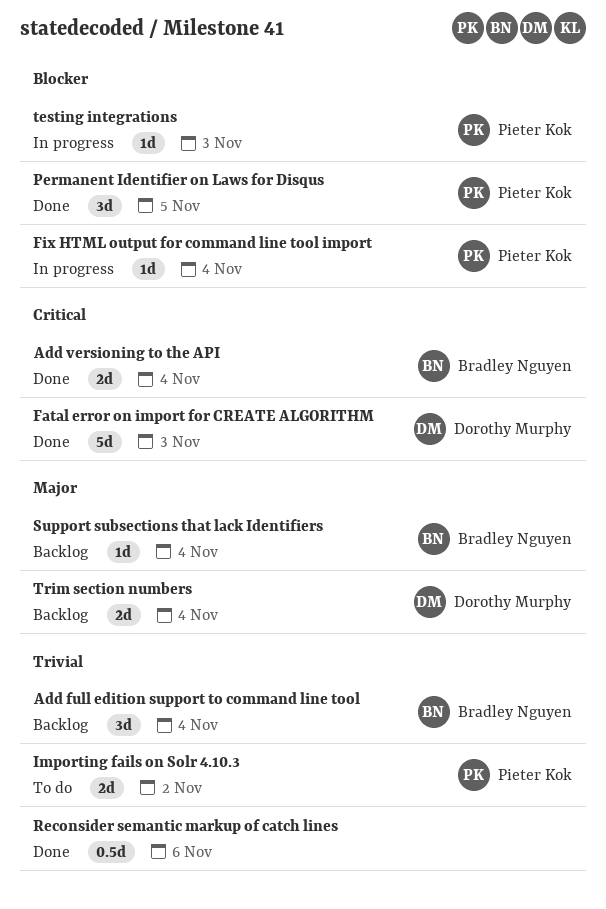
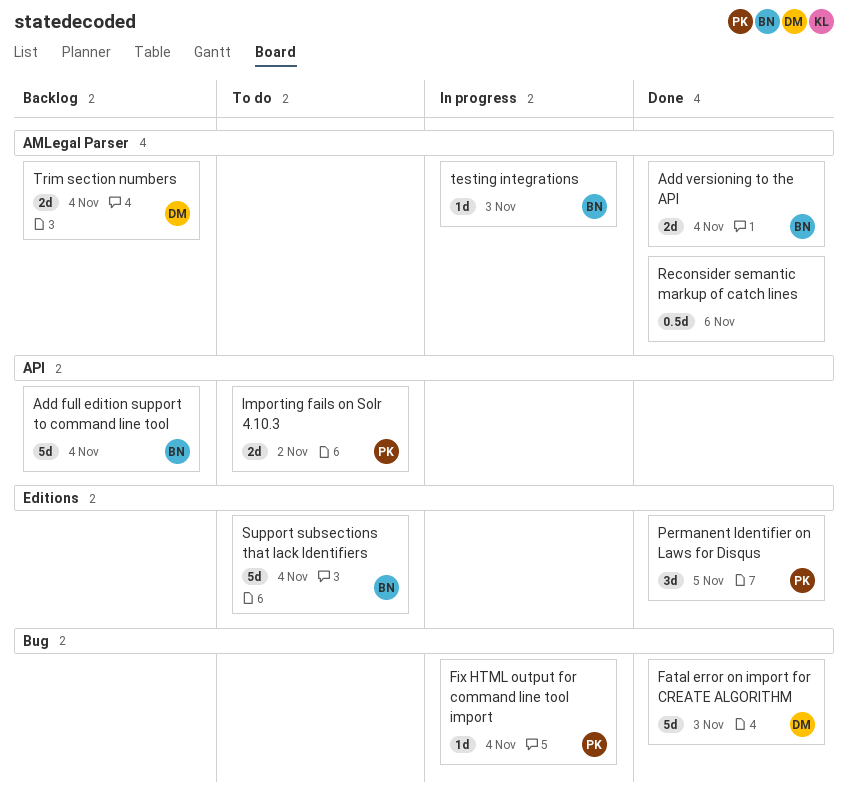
Add full edition support to command line tool, estimate: 3d -> 5d
Support subsections that lack Identifiers, status: Backlog -> To do
Support subsections that lack Identifiers, estimate: 1d -> 5d
testing integrations, owner: Pieter Kok -> Bradley Nguyen

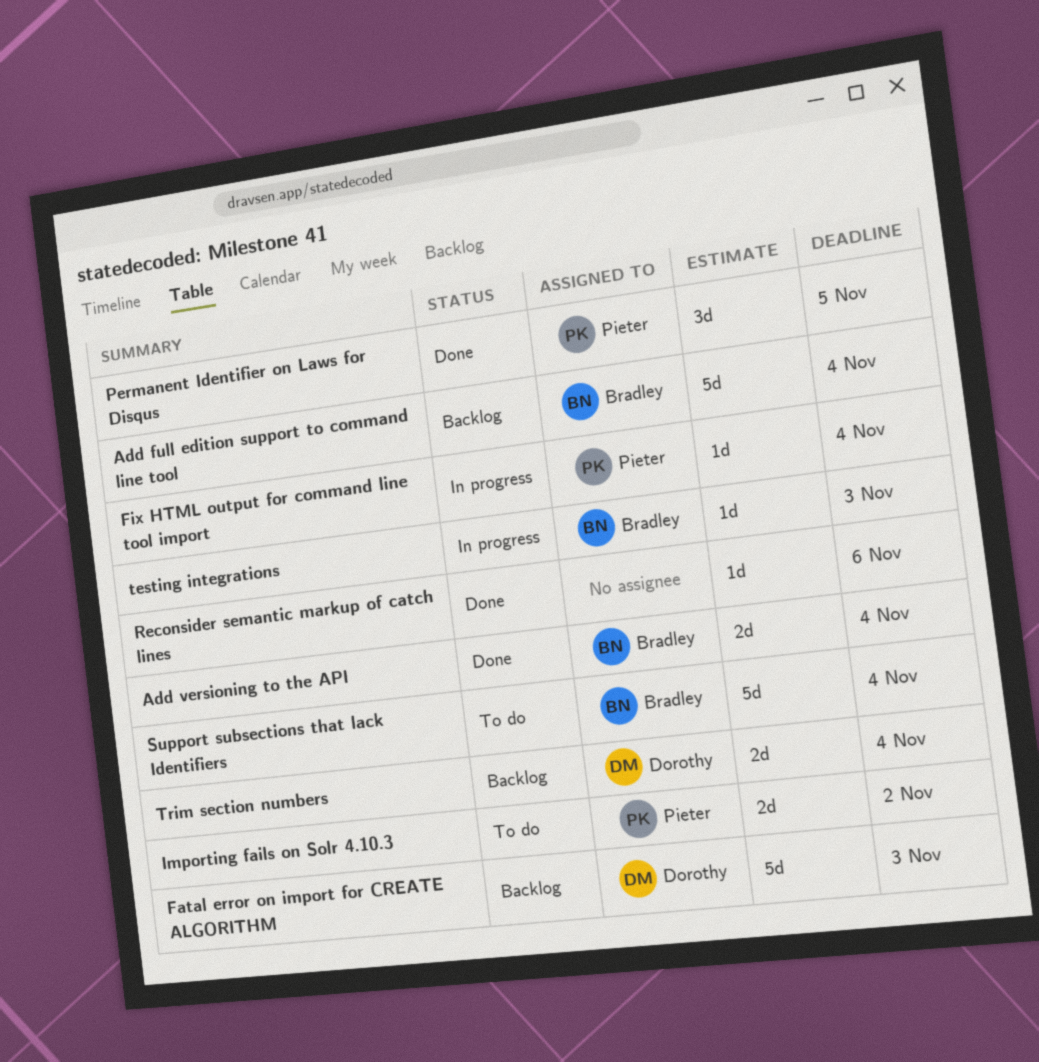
Fatal error on import for CREATE ALGORITHM, status: Done -> Backlog
Reconsider semantic markup of catch lines, estimate: 0.5d -> 1d

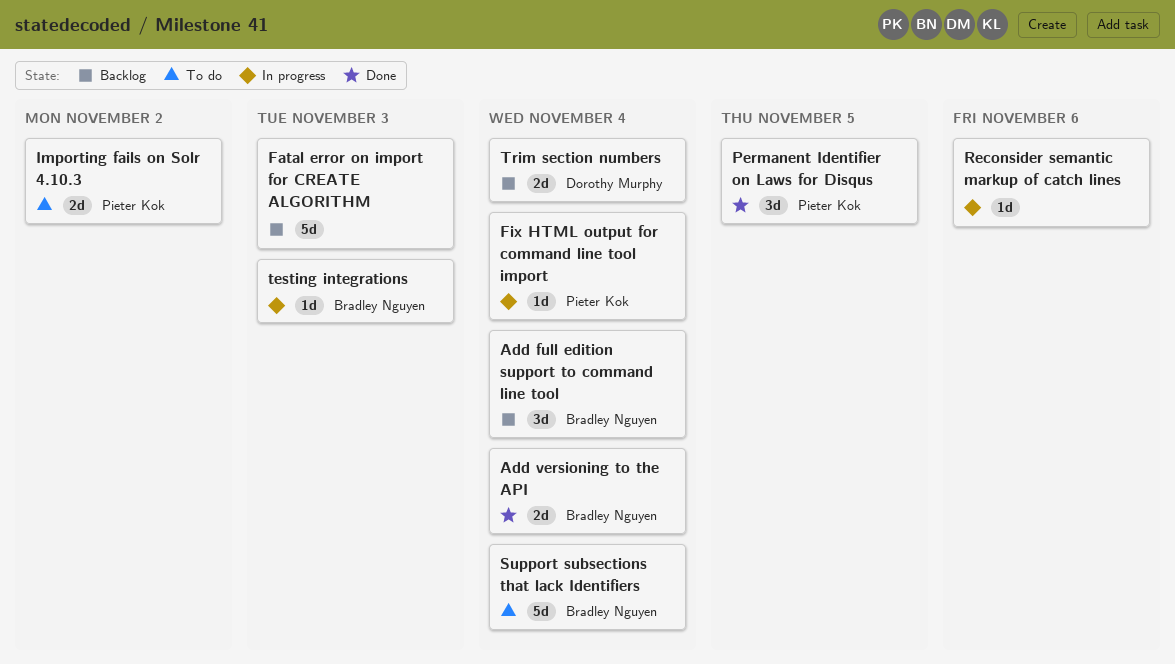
Add full edition support to command line tool, estimate: 5d -> 3d
Fatal error on import for CREATE ALGORITHM, owner: Dorothy Murphy -> none
Reconsider semantic markup of catch lines, status: Done -> In progress

